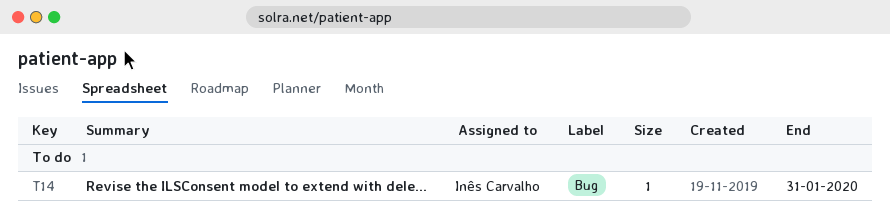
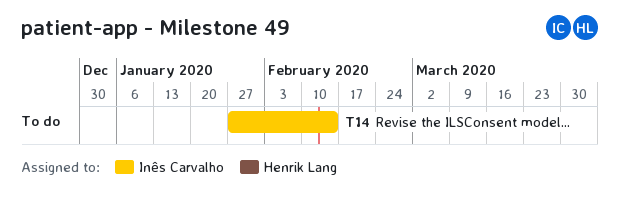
T14, due: Jan 31 -> Feb 14

